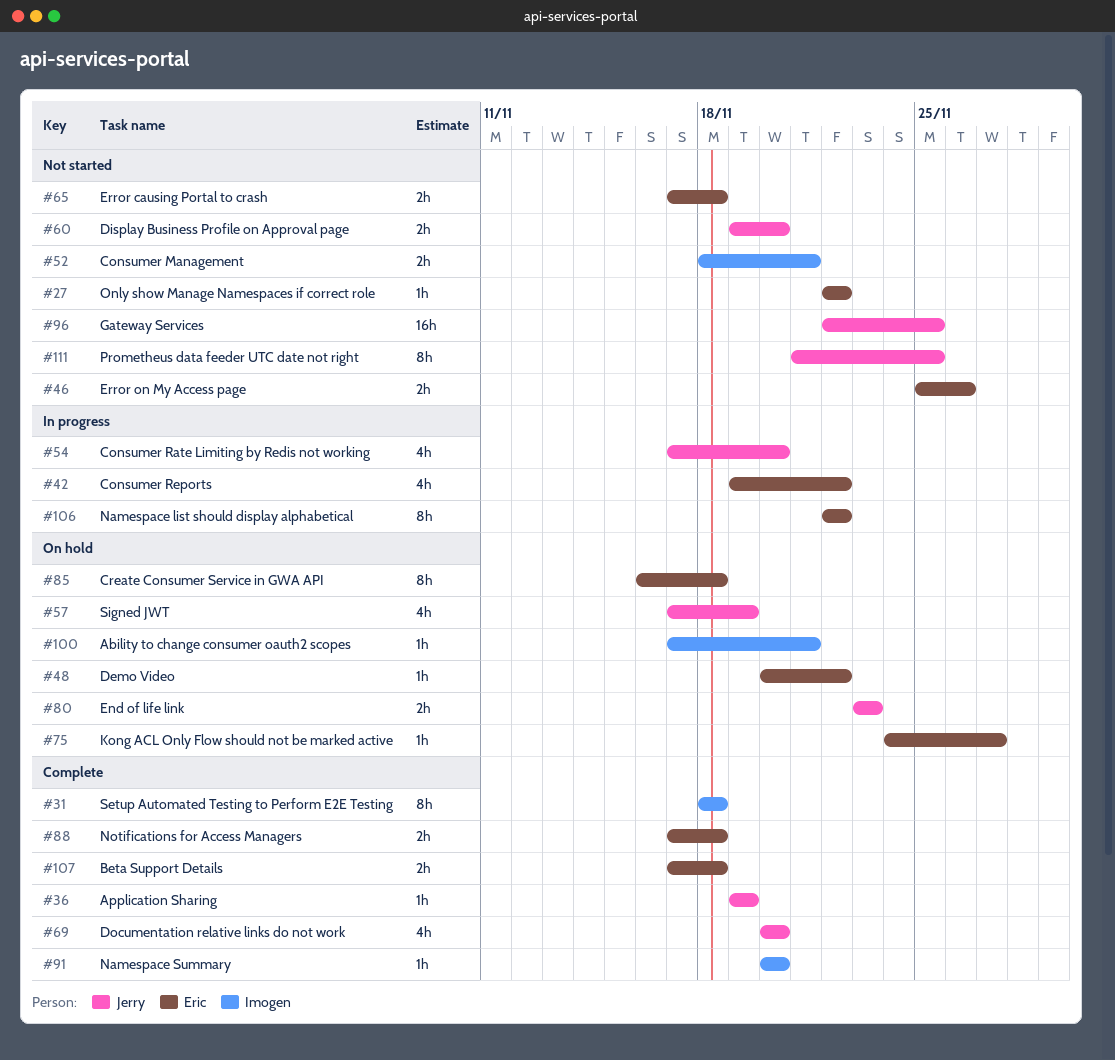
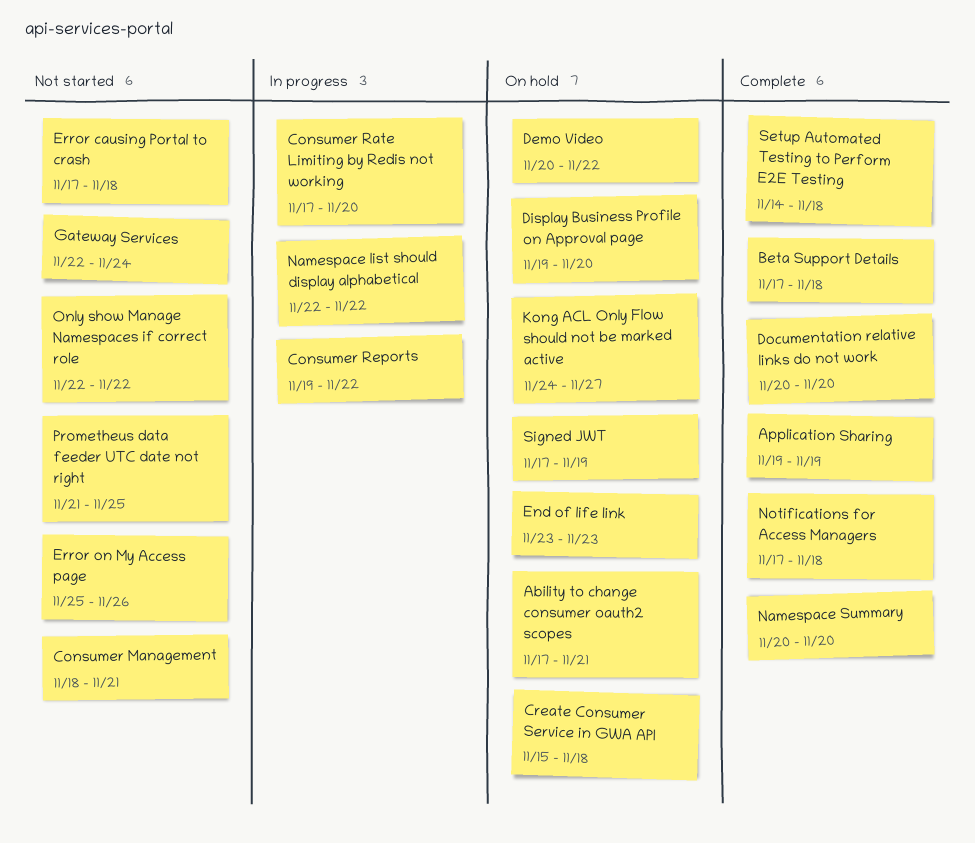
Create Consumer Service in GWA API, start: Nov 16 -> Nov 15
Display Business Profile on Approval page, status: Not started -> On hold
Gateway Services, due: Nov 25 -> Nov 24
Setup Automated Testing to Perform E2E Testing, start: Nov 18 -> Nov 14

